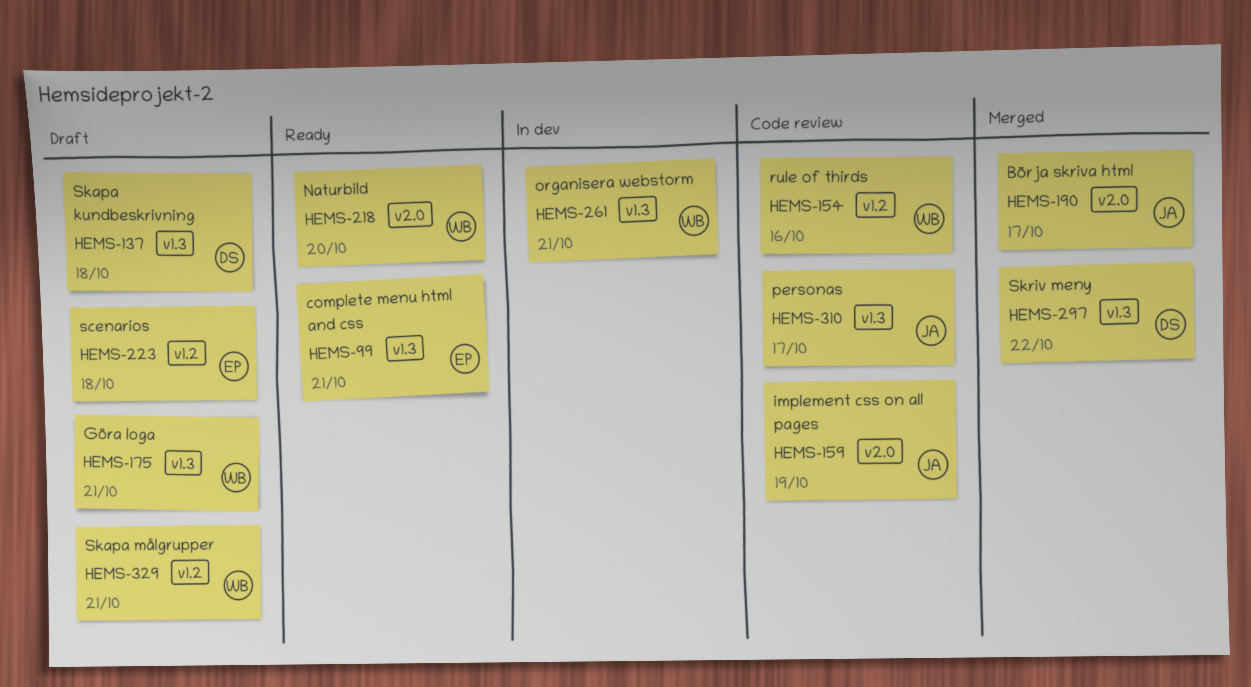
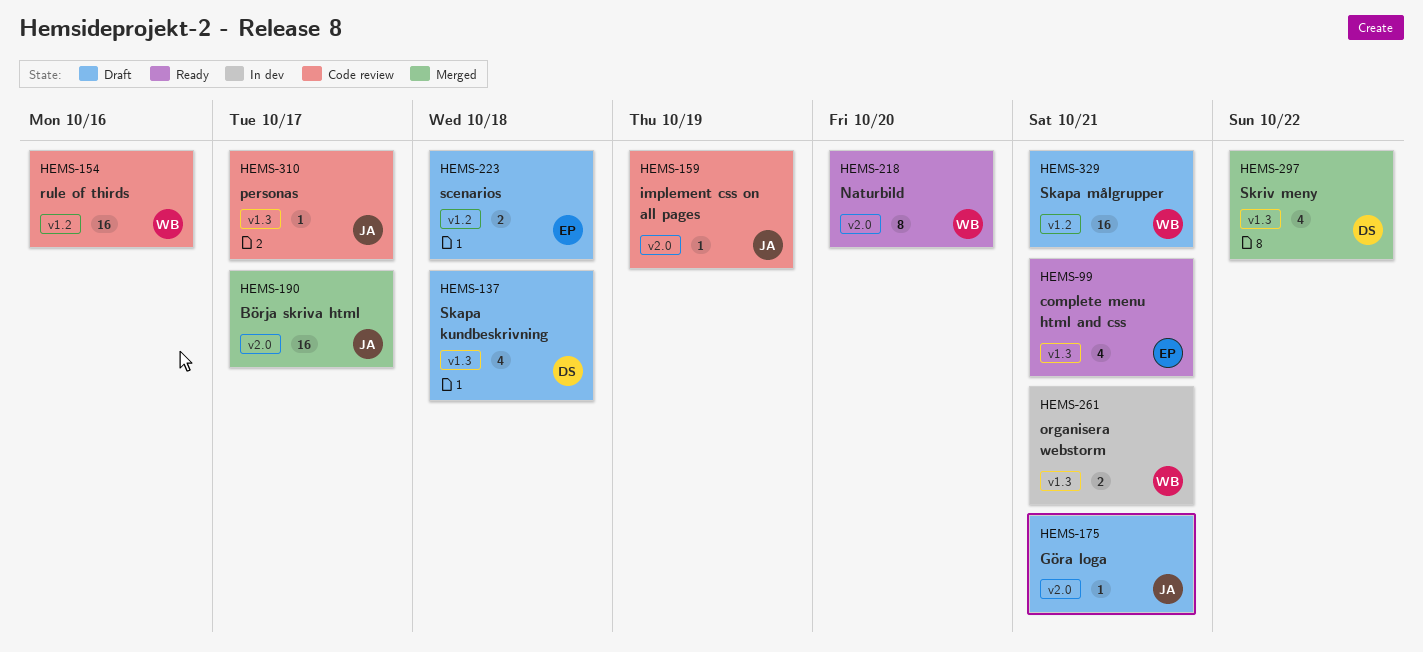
HEMS-175, owner: WB -> JA
HEMS-175, label: v1.3 -> v2.0

